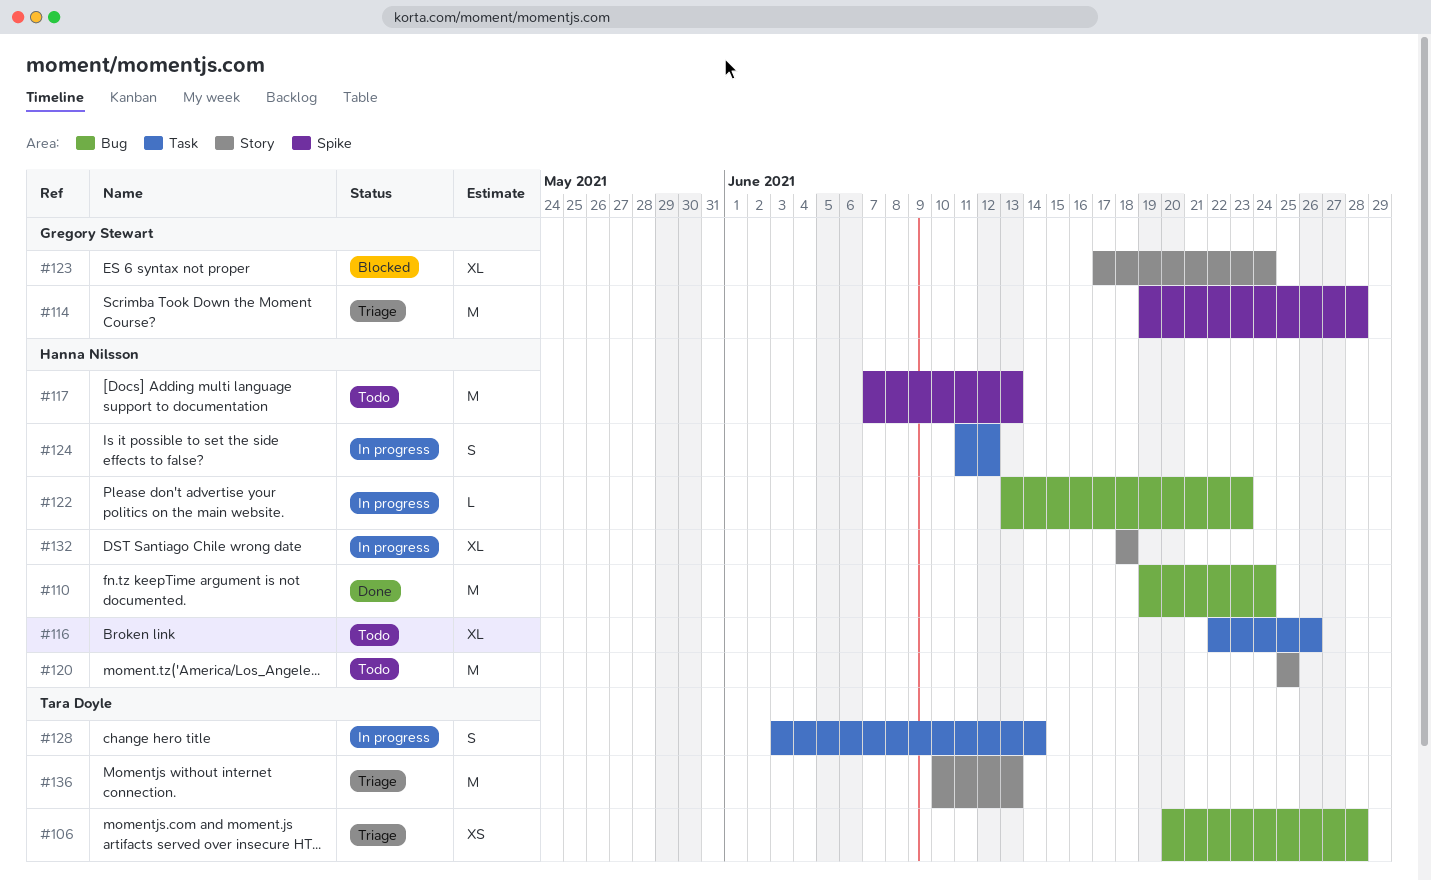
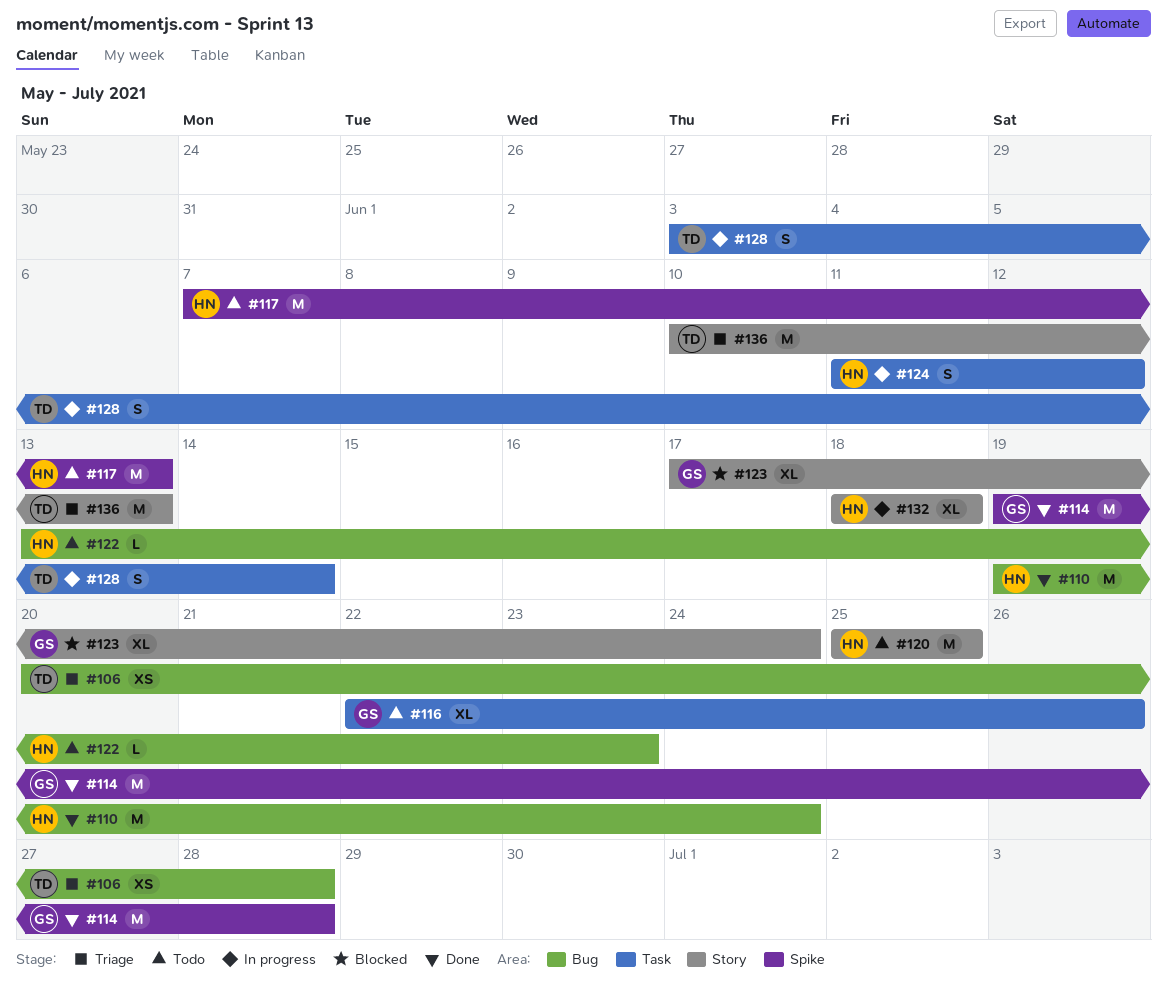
#114, status: Triage -> Done
#116, owner: Hanna Nilsson -> Gregory Stewart
#122, status: In progress -> Todo

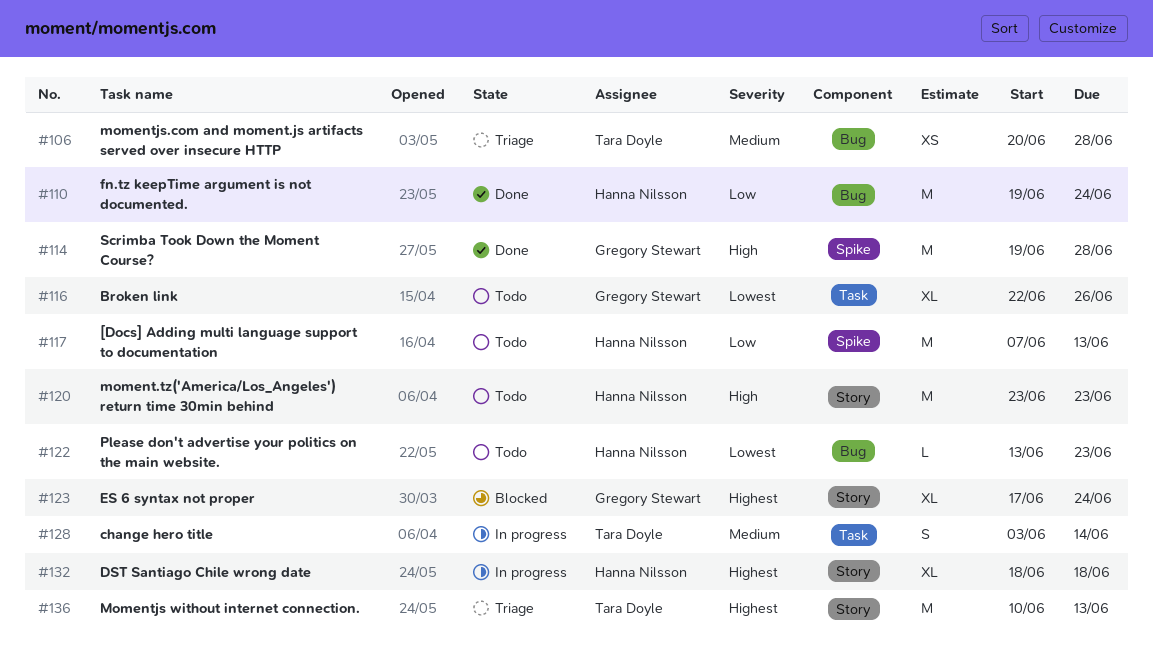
#120, start: Jun 25 -> Jun 23
#120, due: Jun 25 -> Jun 23
#124: present -> none

